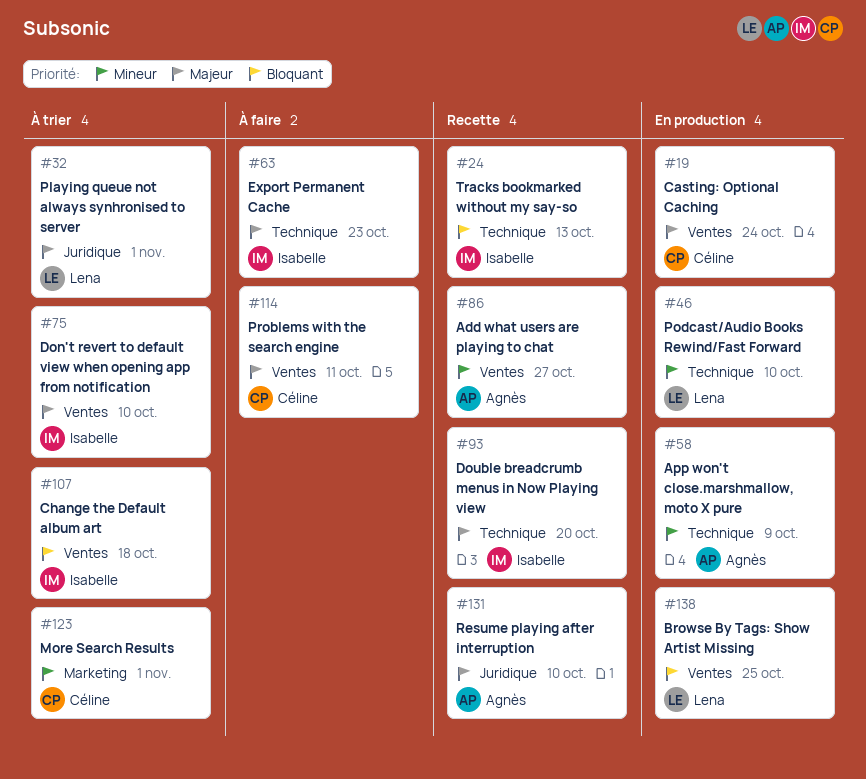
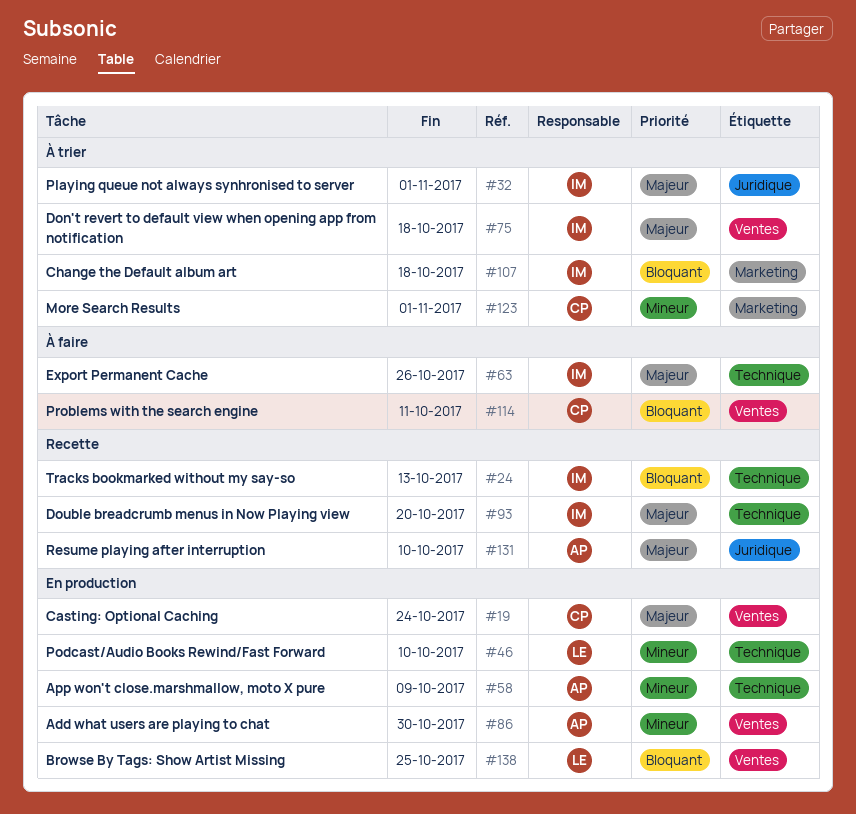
#32, owner: Lena -> Isabelle
#63, due: Oct 23 -> Oct 26
#75, due: Oct 10 -> Oct 18
#86, status: Recette -> En production
#86, due: Oct 27 -> Oct 30
#107, label: Ventes -> Marketing
#114, priority: Majeur -> Bloquant

